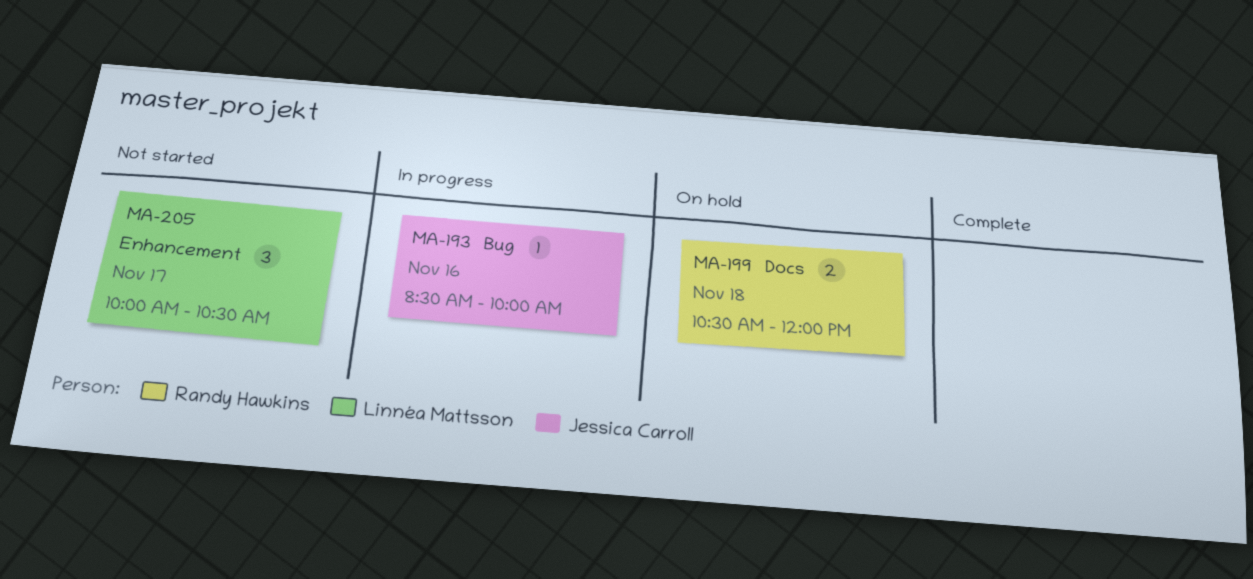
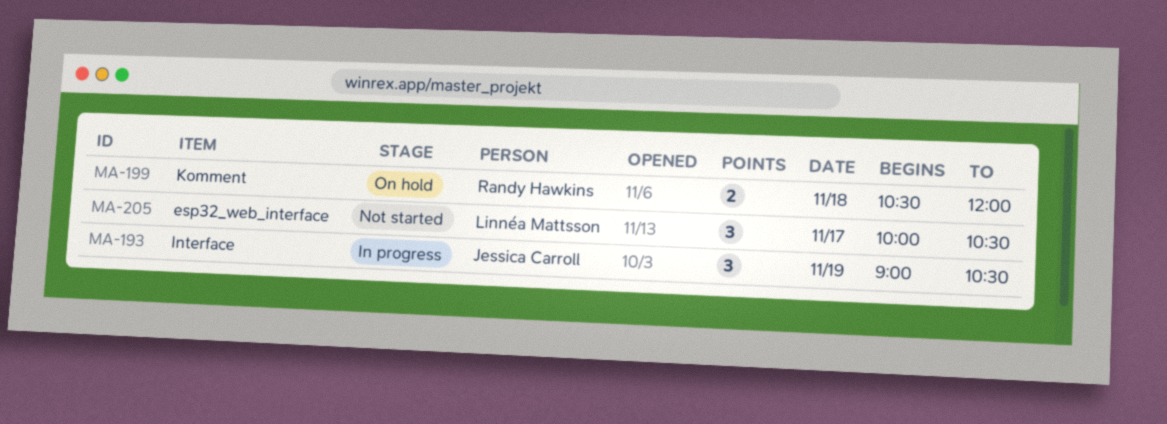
MA-193, estimate: 1 -> 3
MA-193, day: Nov 16 -> Nov 19
MA-193, begins: 08:30 -> 09:00
MA-193, ends: 10:00 -> 10:30

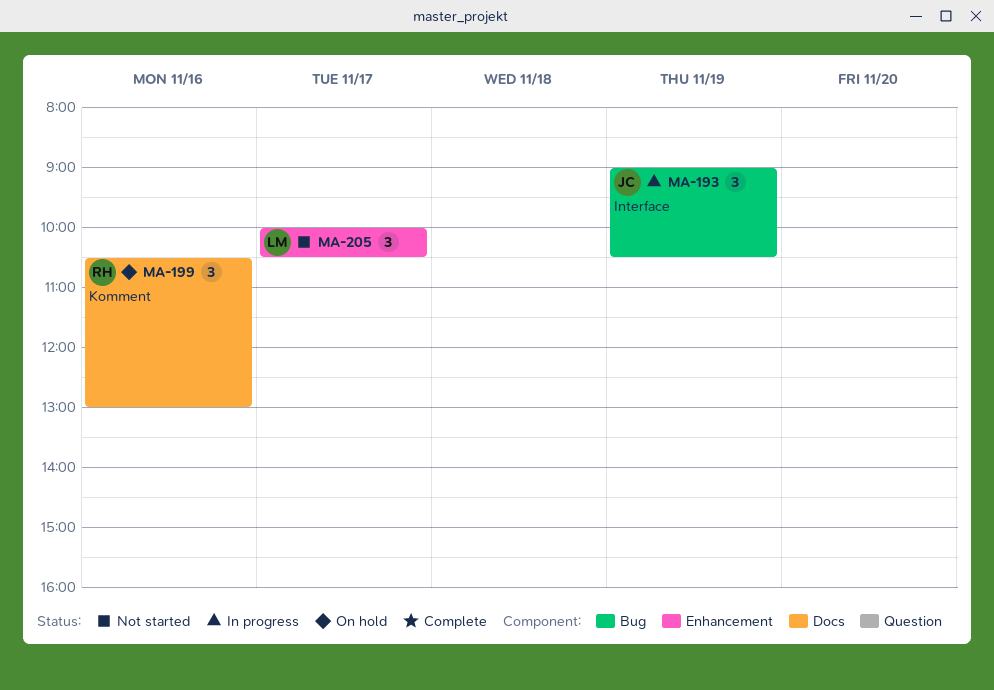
MA-199, estimate: 2 -> 3
MA-199, day: Nov 18 -> Nov 16
MA-199, ends: 12:00 -> 13:00

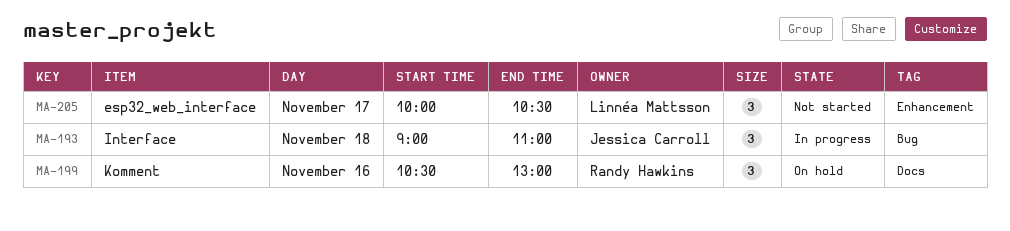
MA-193, day: Nov 19 -> Nov 18
MA-193, ends: 10:30 -> 11:00

